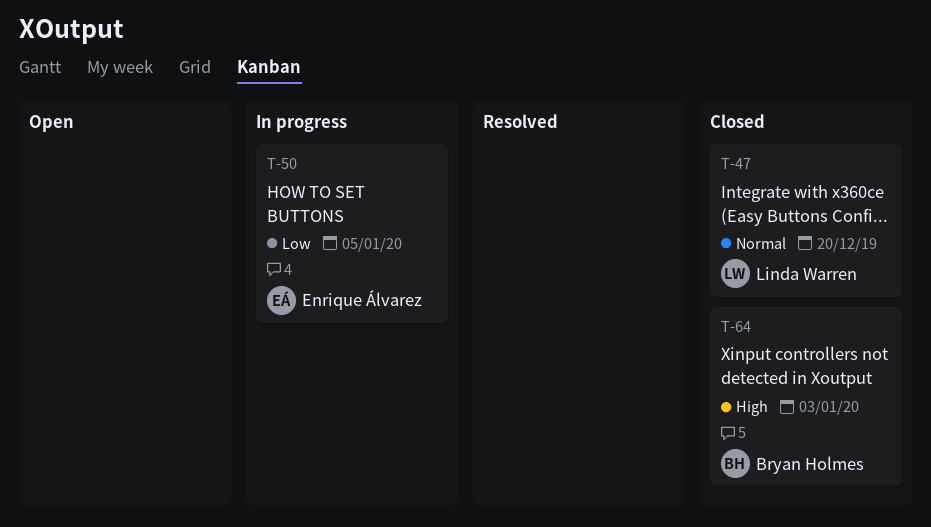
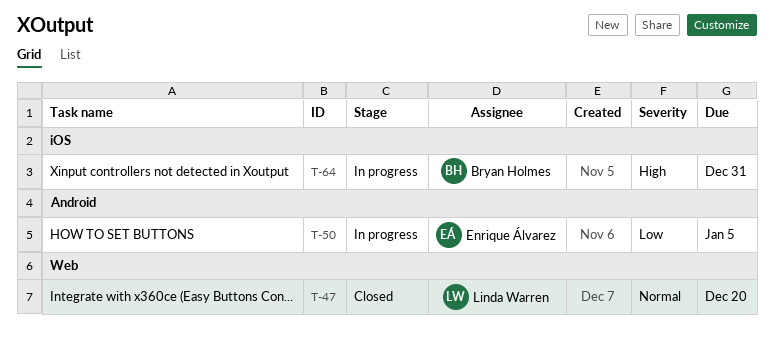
T-64, status: Closed -> In progress
T-64, due: Jan 3 -> Dec 31

